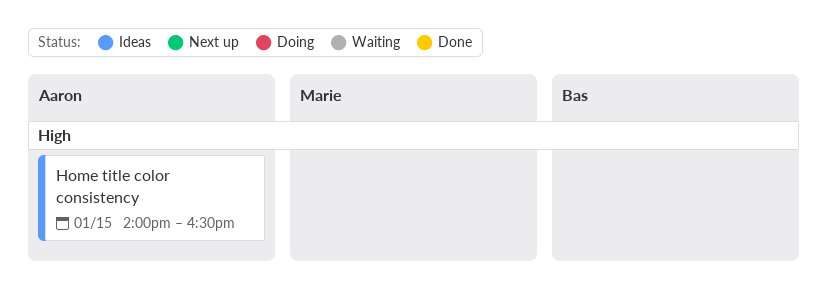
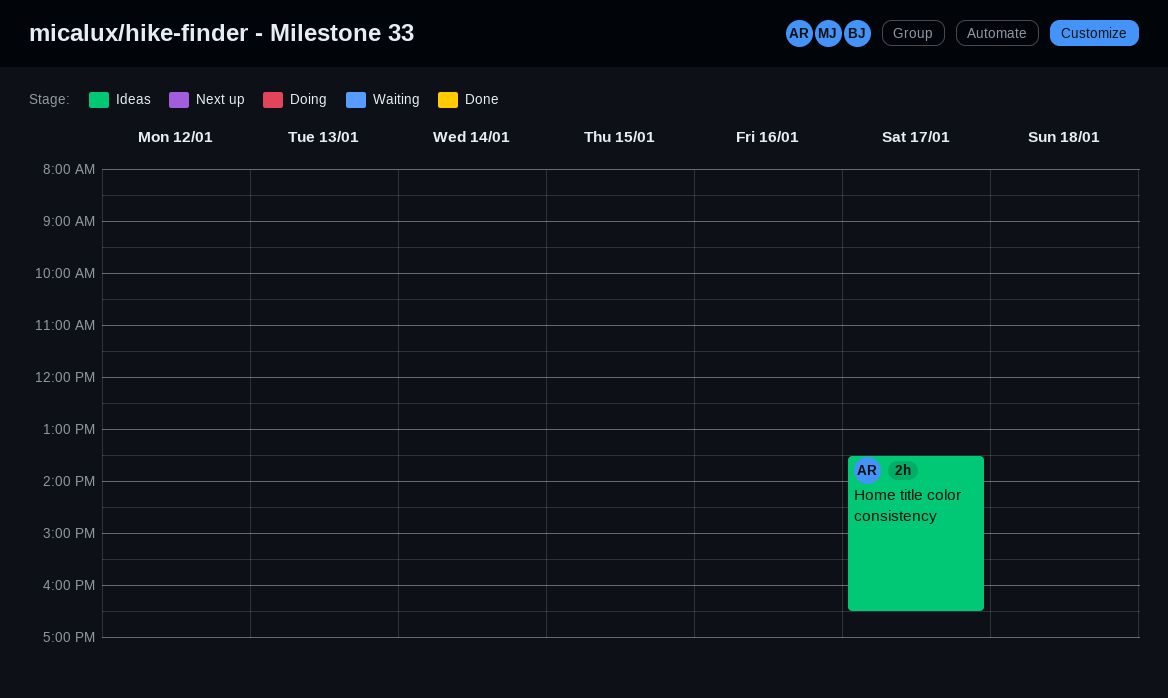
Home title color consistency, day: Jan 15 -> Jan 17
Home title color consistency, begins: 14:00 -> 13:30

